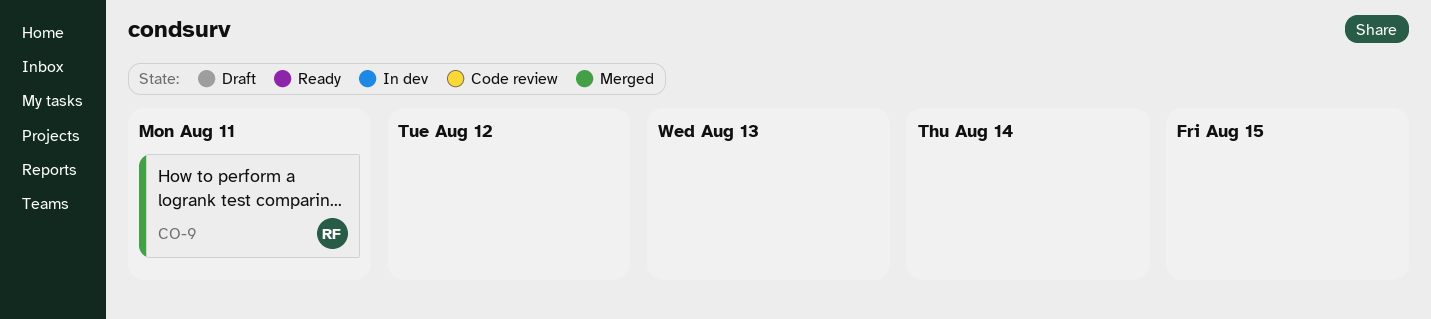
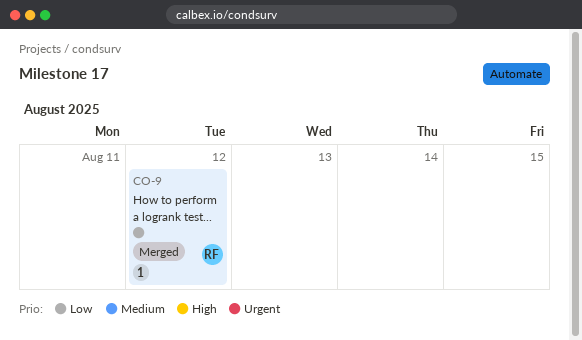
CO-9, due: Aug 11 -> Aug 12

